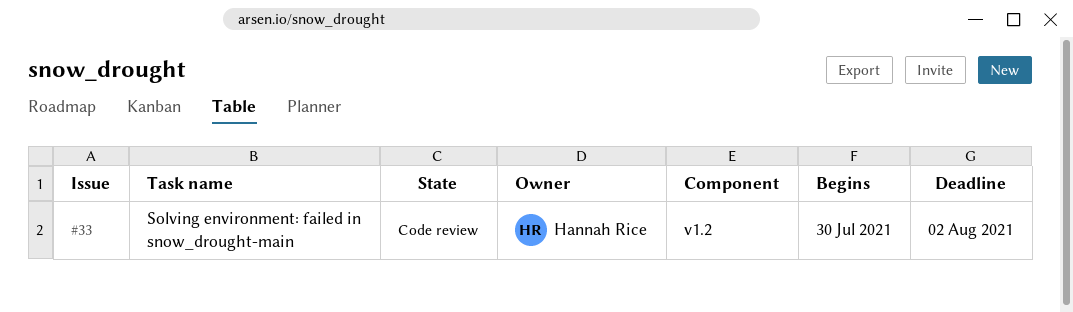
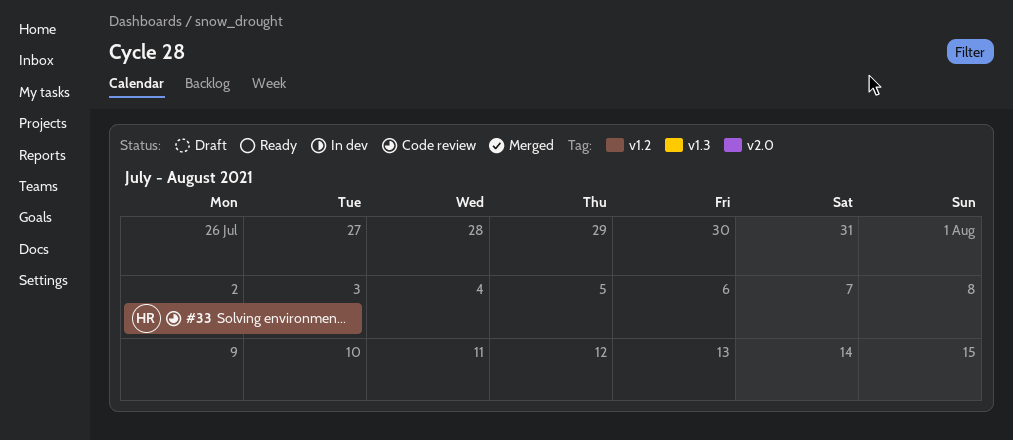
#33, start: Jul 30 -> Aug 2
#33, due: Aug 2 -> Aug 3

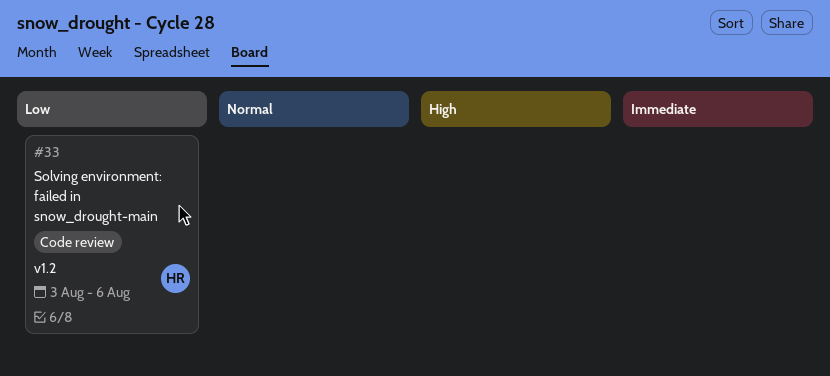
#33, start: Aug 2 -> Aug 3
#33, due: Aug 3 -> Aug 6

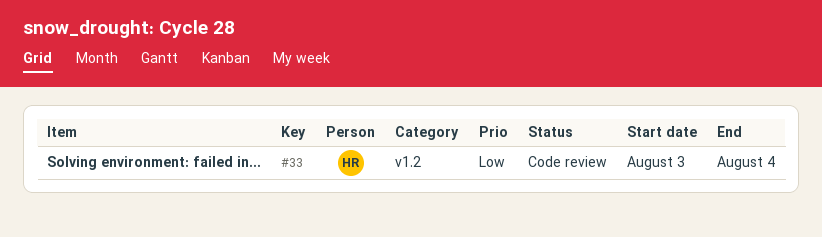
#33, due: Aug 6 -> Aug 4

